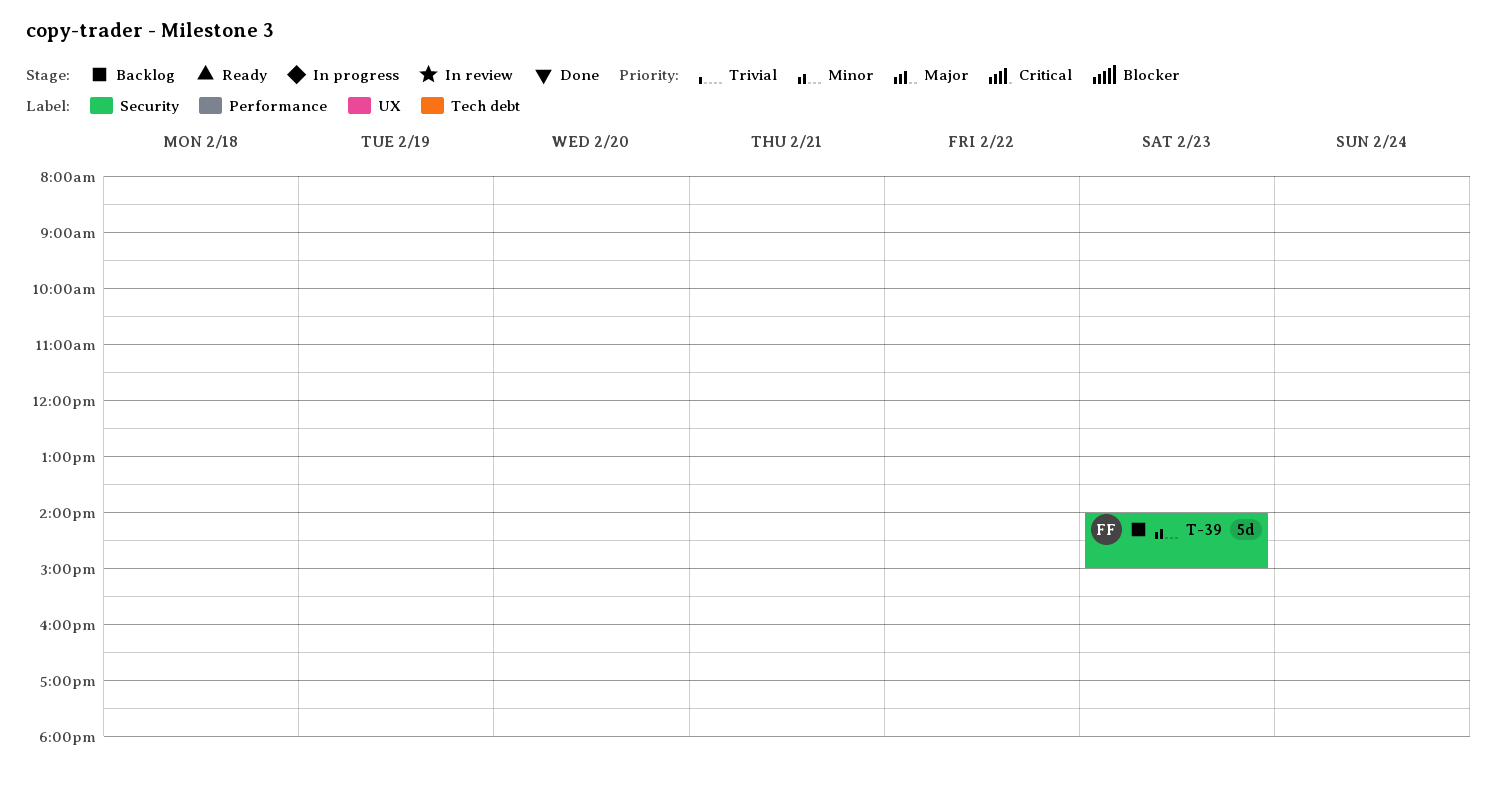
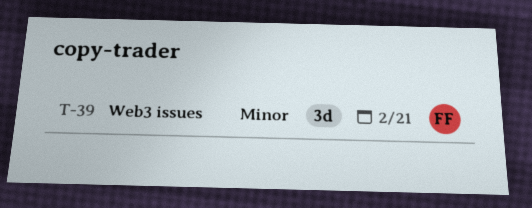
T-39, estimate: 5d -> 3d
T-39, day: Feb 23 -> Feb 21

